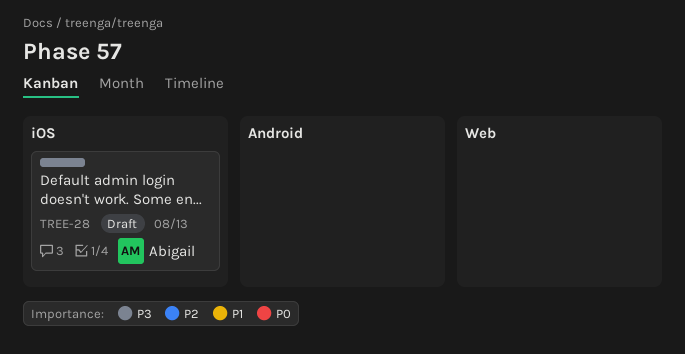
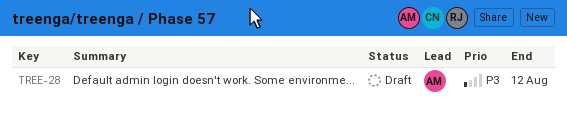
TREE-28, due: Aug 13 -> Aug 12

